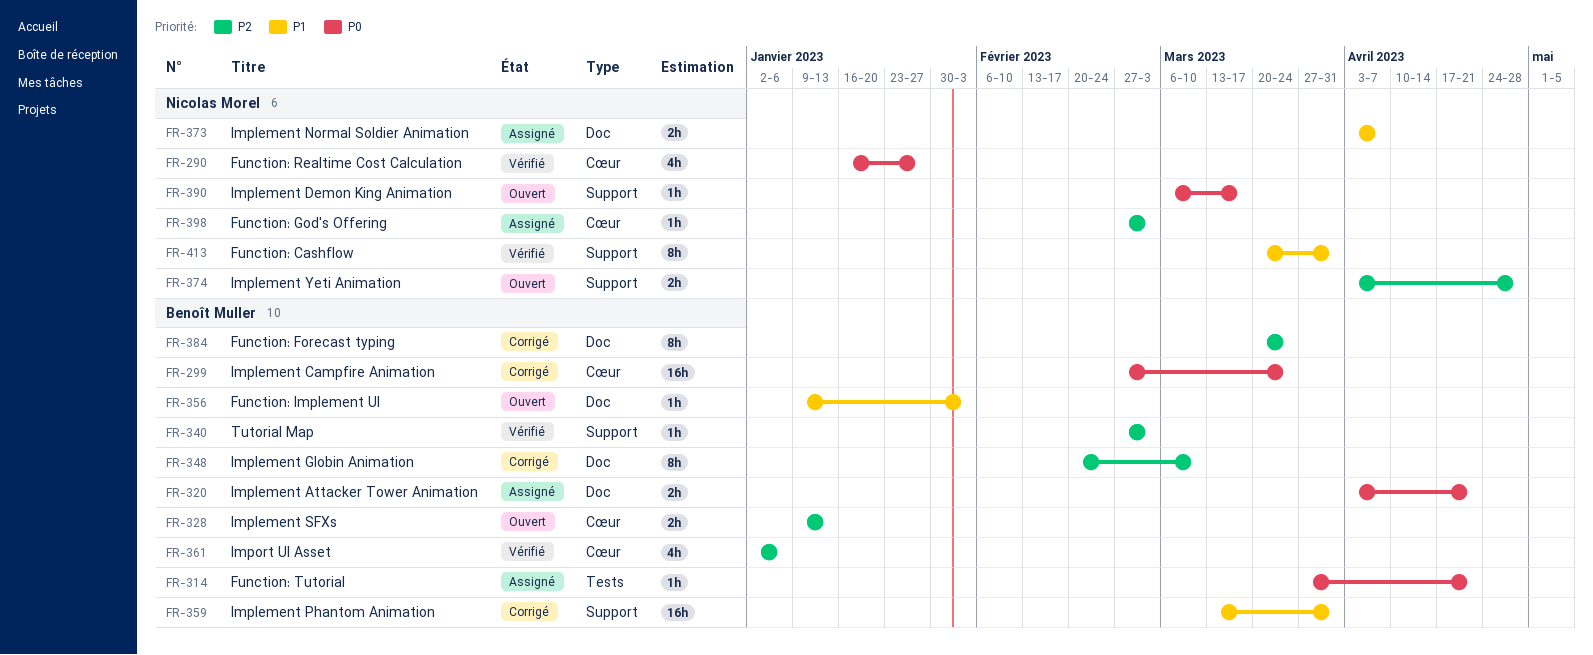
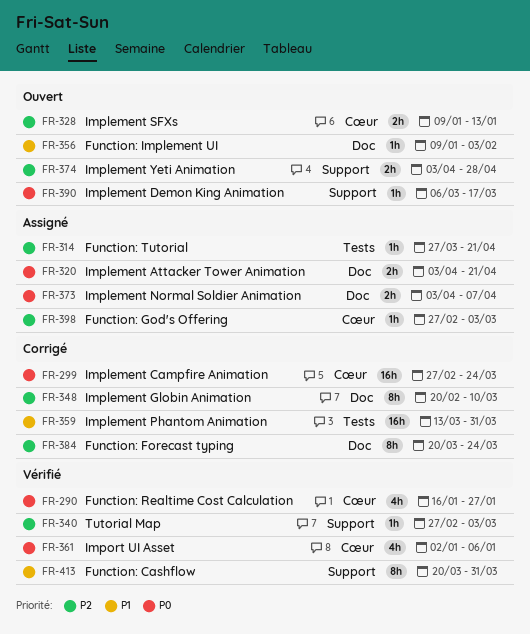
FR-314, priority: P0 -> P2
FR-359, label: Support -> Tests
FR-361, priority: P2 -> P0
FR-373, priority: P1 -> P0

